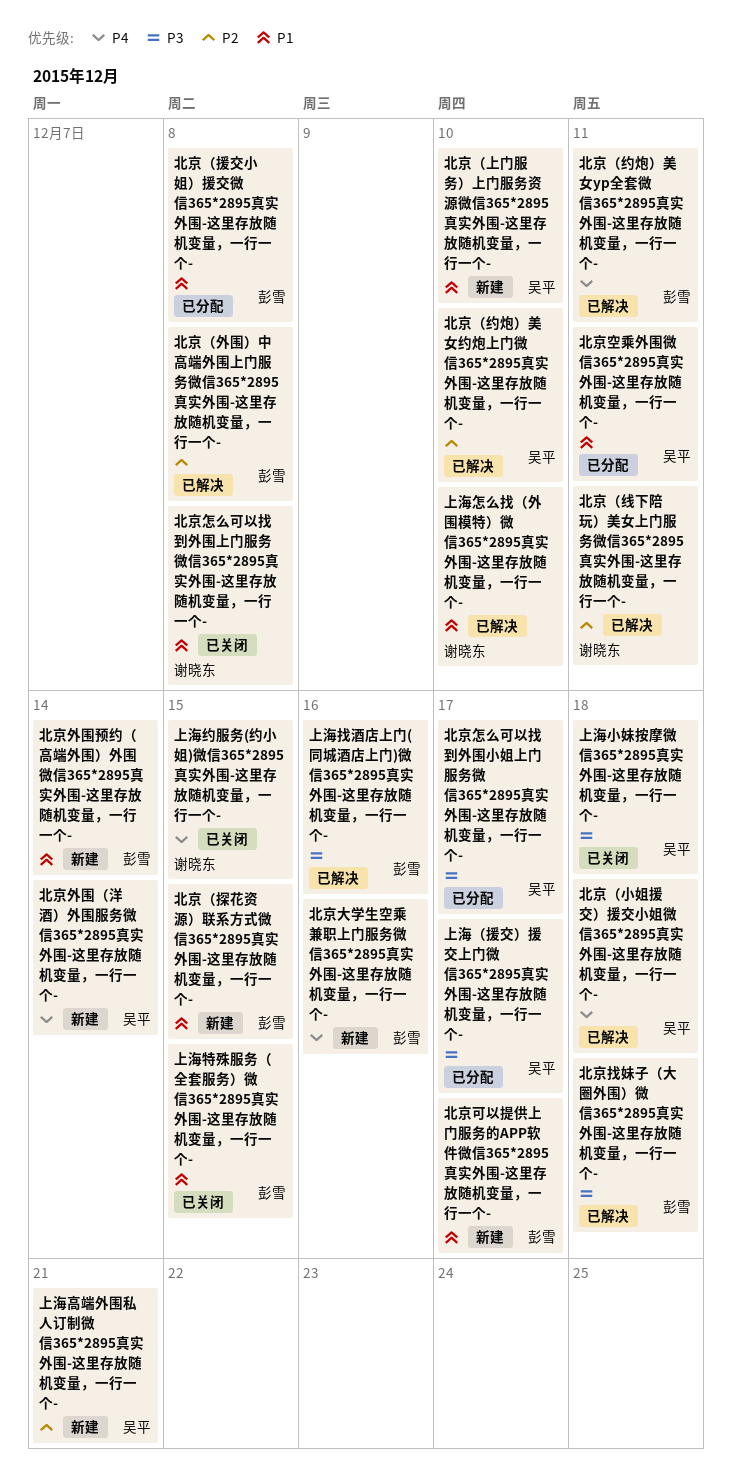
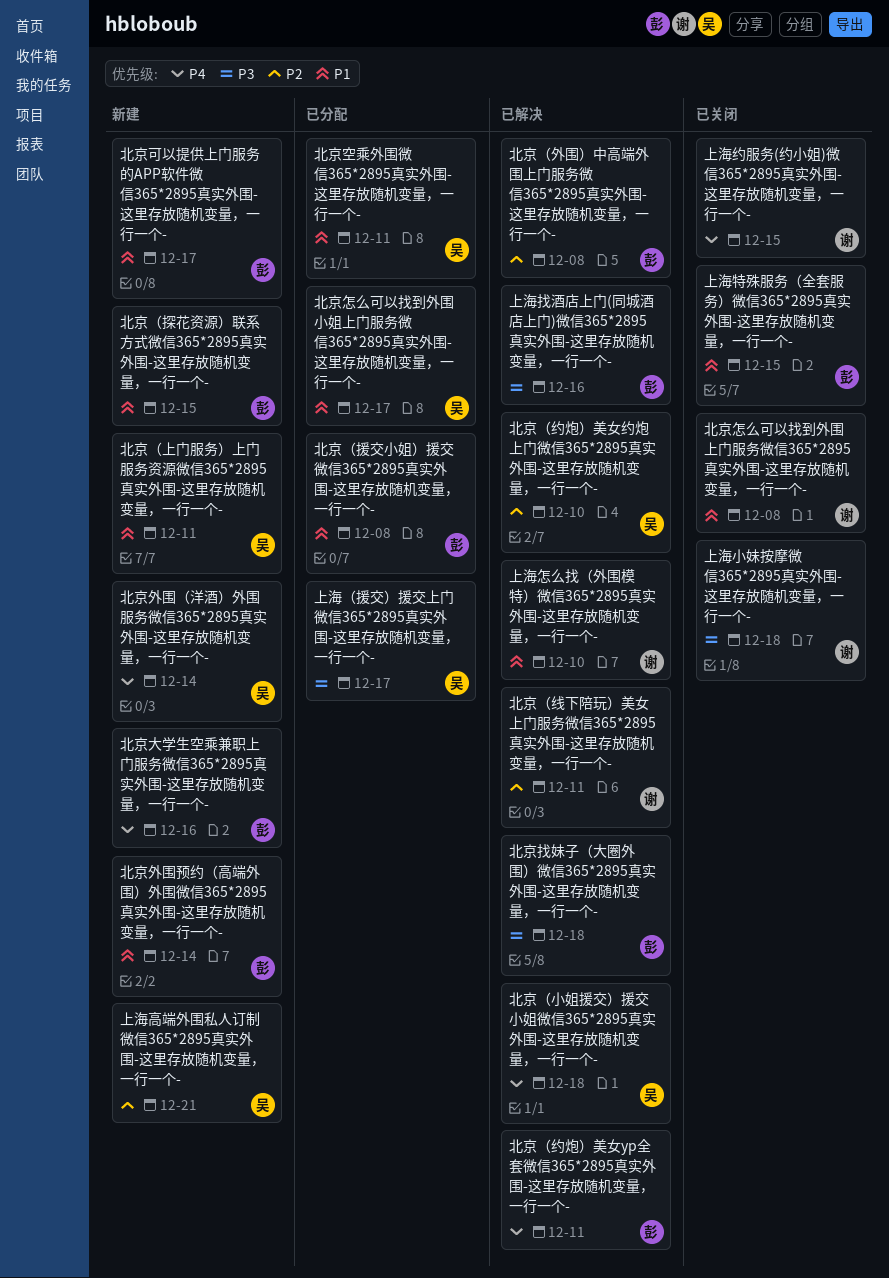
上海小妹按摩微信365*2895真实外围-这里存放随机变量，一行一个-, owner: 吴平 -> 谢晓东
北京怎么可以找到外围小姐上门服务微信365*2895真实外围-这里存放随机变量，一行一个-, priority: P3 -> P1
北京（上门服务）上门服务资源微信365*2895真实外围-这里存放随机变量，一行一个-, due: Dec 10 -> Dec 11

